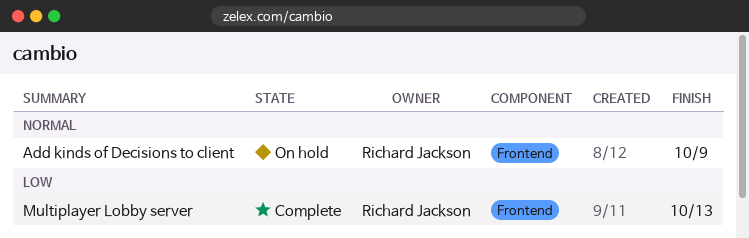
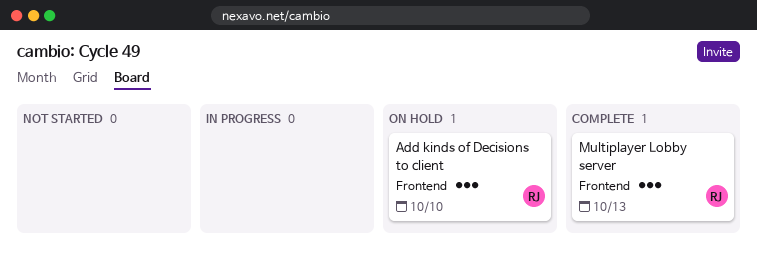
Add kinds of Decisions to client, due: Oct 9 -> Oct 10

